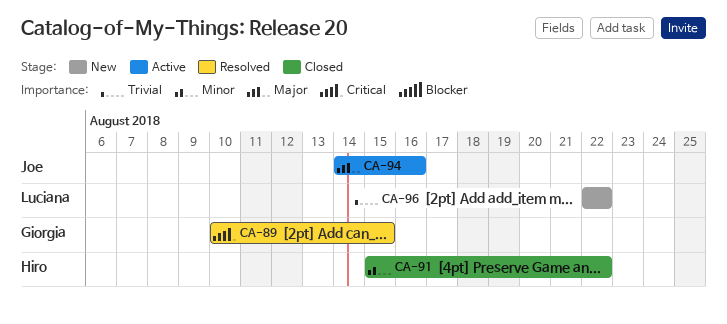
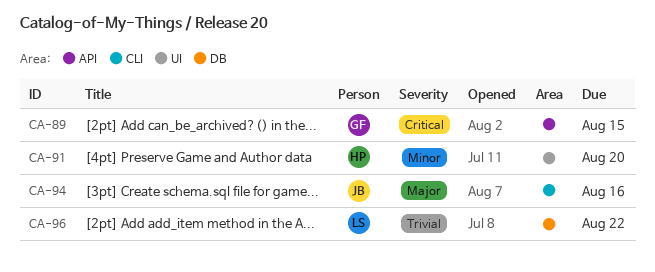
CA-91, due: Aug 22 -> Aug 20

